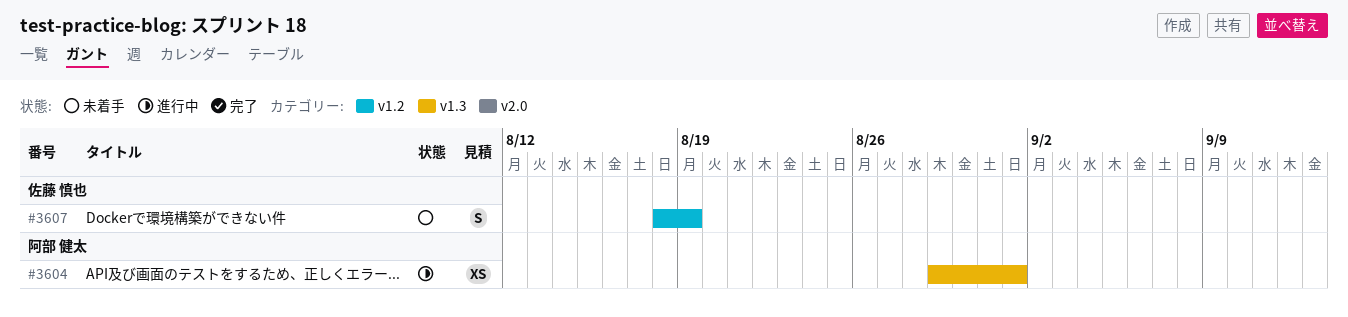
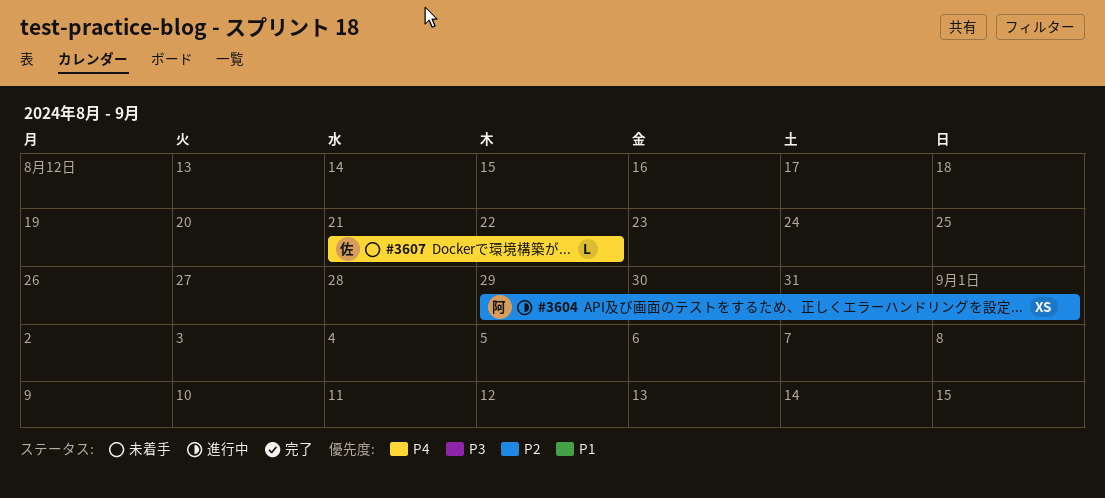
#3607, estimate: S -> L
#3607, start: Aug 18 -> Aug 21
#3607, due: Aug 19 -> Aug 22

